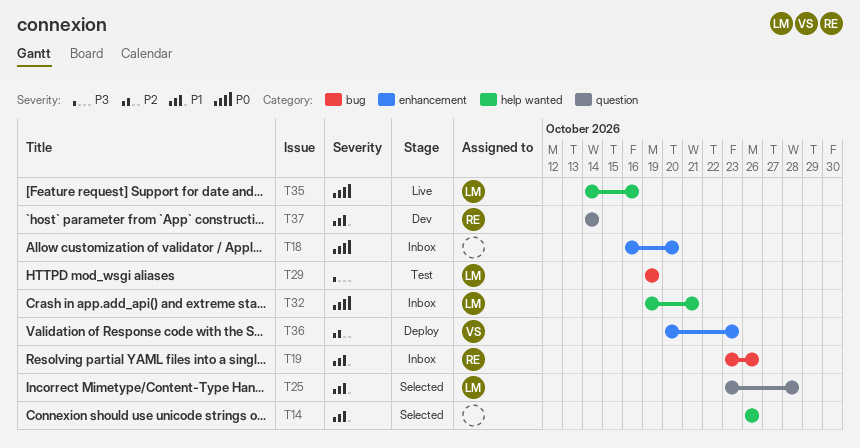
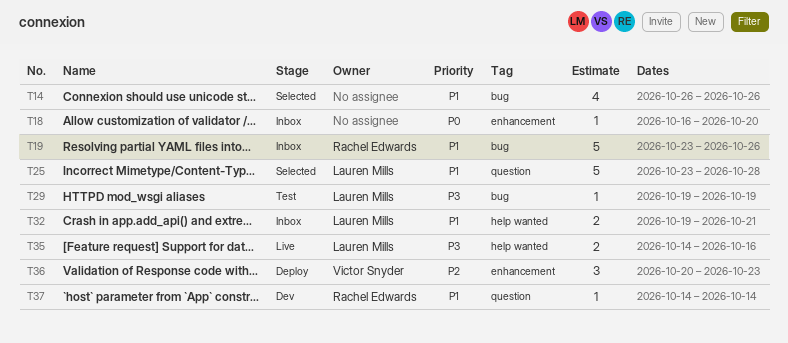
T14, label: help wanted -> bug
T32, priority: P0 -> P1
T35, priority: P0 -> P3

